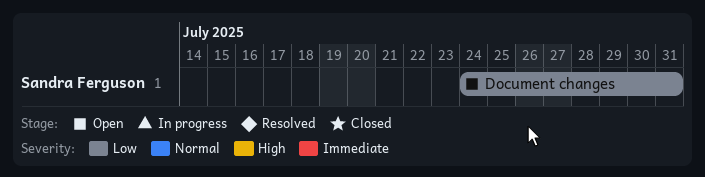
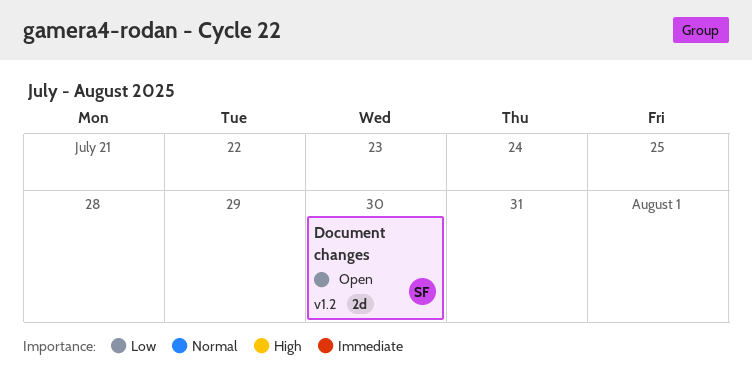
Document changes, due: Jul 31 -> Jul 30

